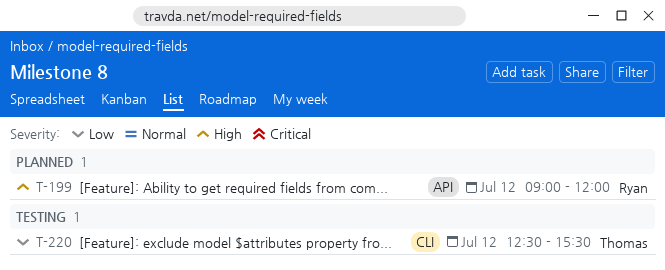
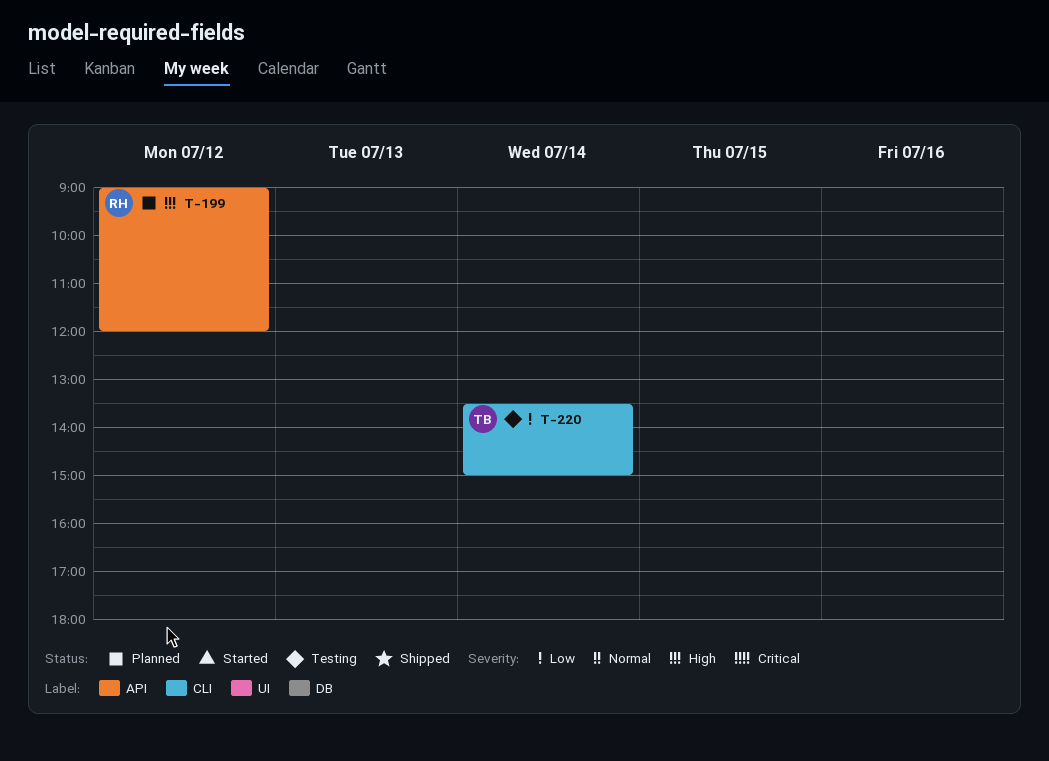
T-220, day: Jul 12 -> Jul 14
T-220, begins: 12:30 -> 13:30
T-220, ends: 15:30 -> 15:00

